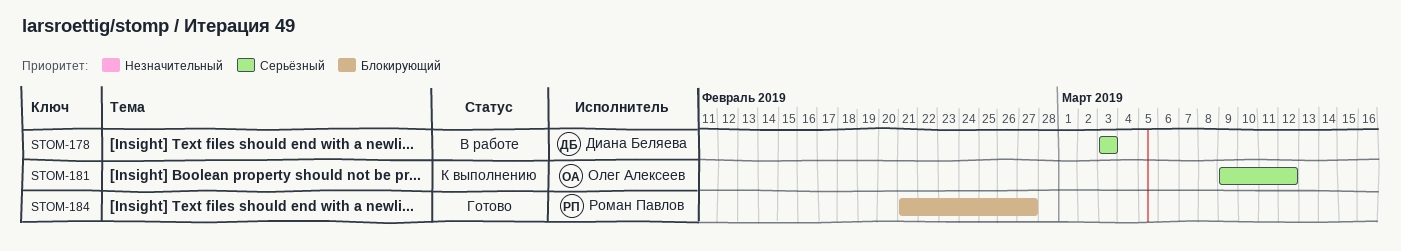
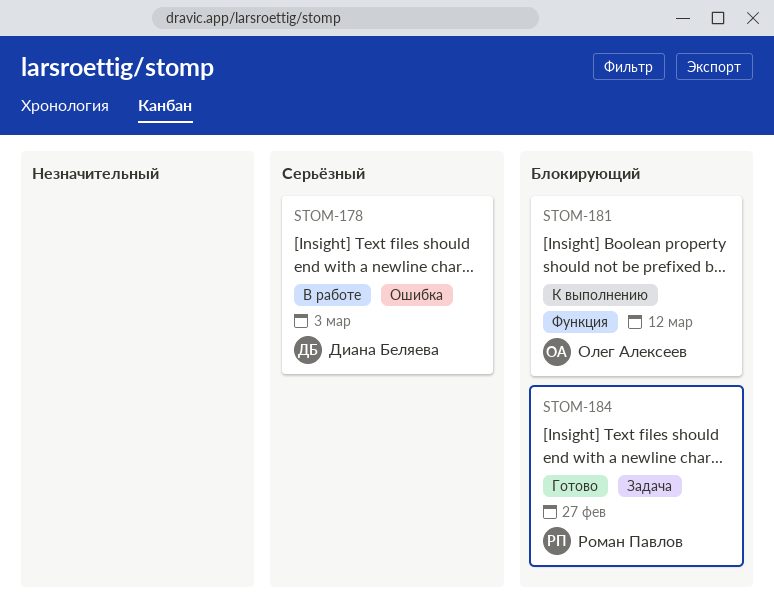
STOM-181, priority: Серьёзный -> Блокирующий

